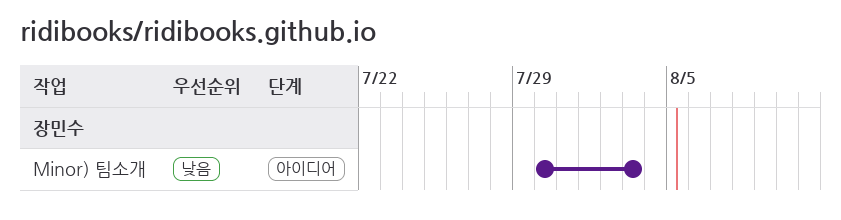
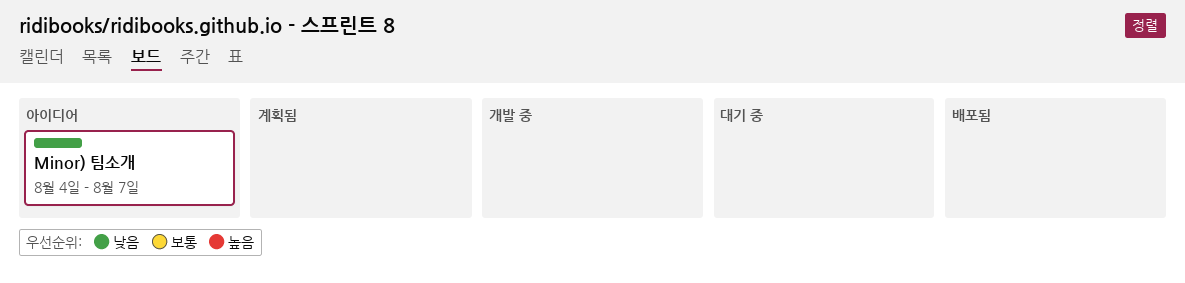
Minor) 팀소개, start: Jul 30 -> Aug 4
Minor) 팀소개, due: Aug 3 -> Aug 7

